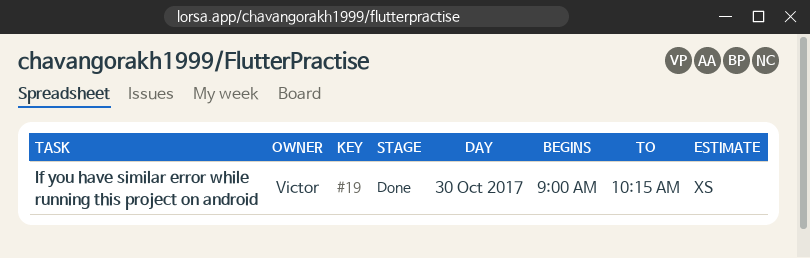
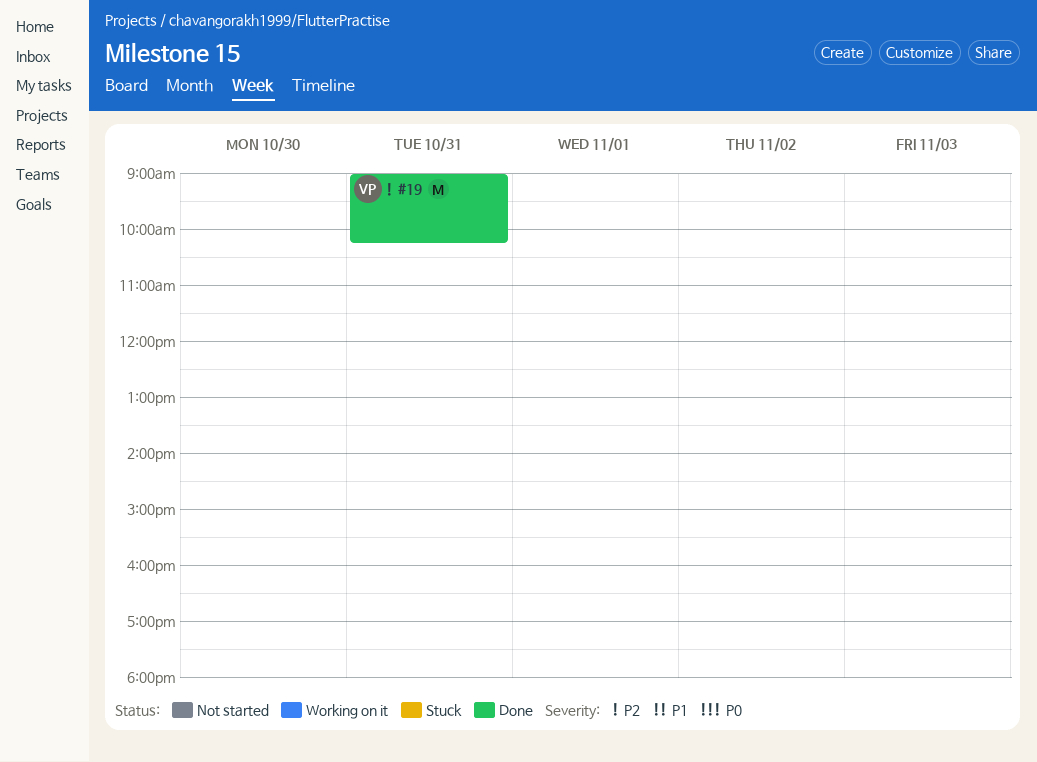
#19, estimate: XS -> M
#19, day: Oct 30 -> Oct 31

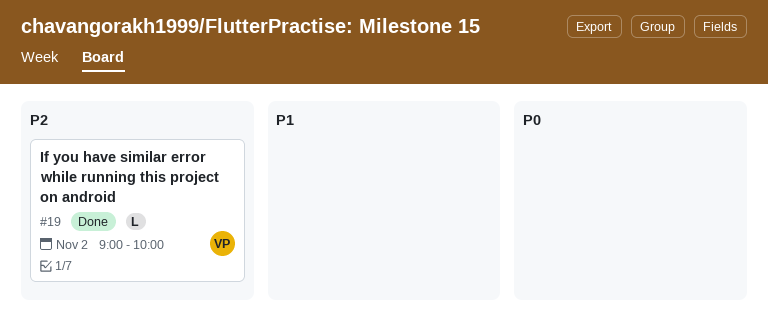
#19, estimate: M -> L
#19, day: Oct 31 -> Nov 2
#19, ends: 10:15 -> 10:00

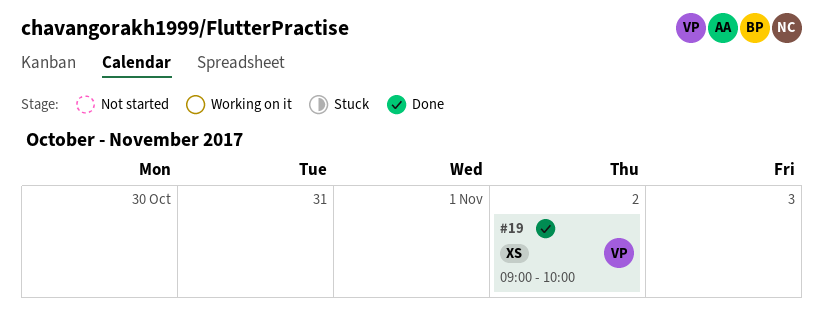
#19, estimate: L -> XS

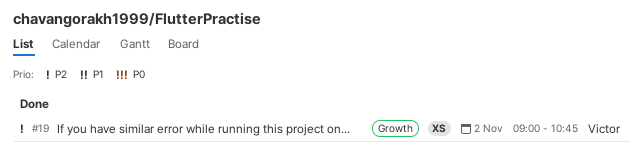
#19, ends: 10:00 -> 10:45

